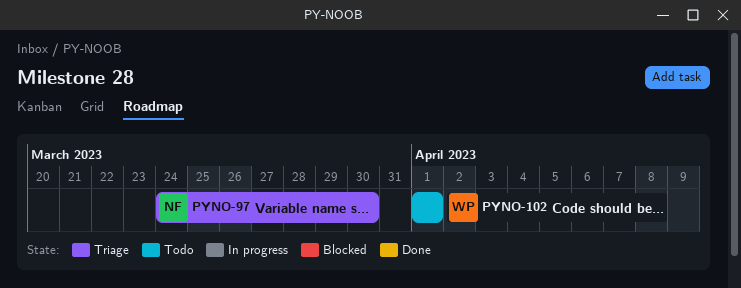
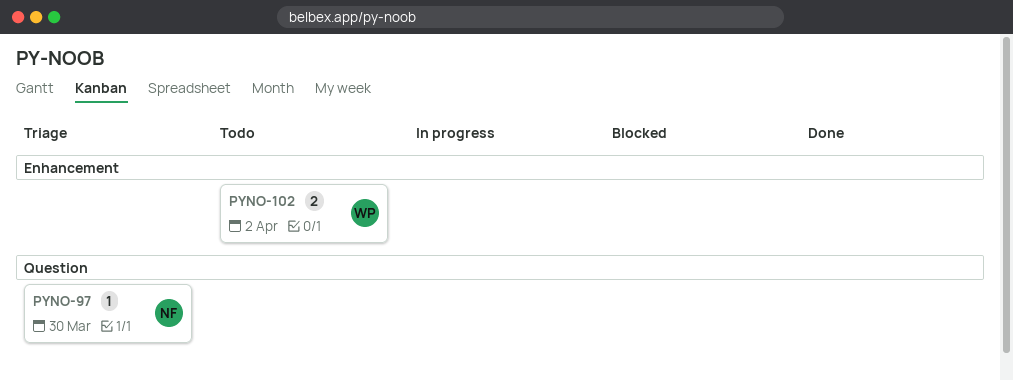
PYNO-102, due: Apr 1 -> Apr 2

